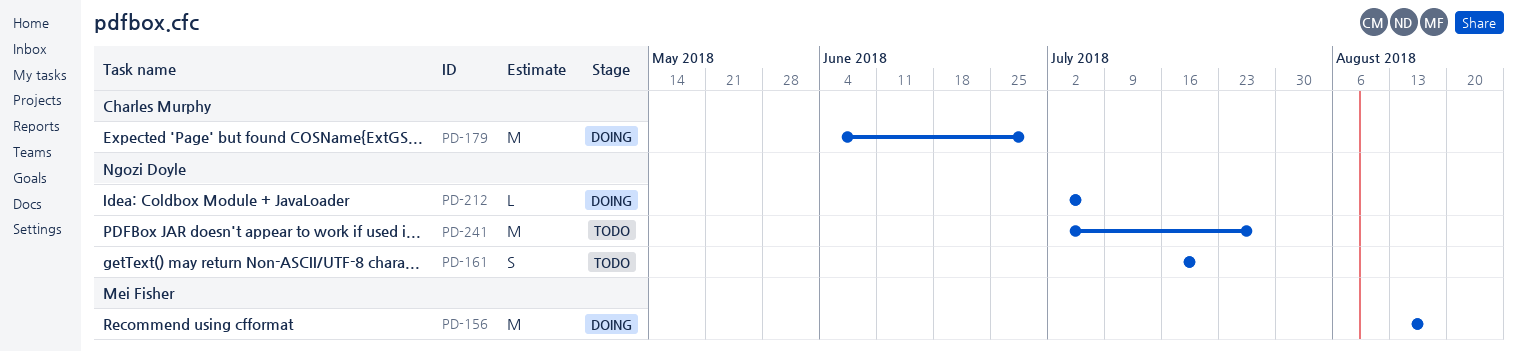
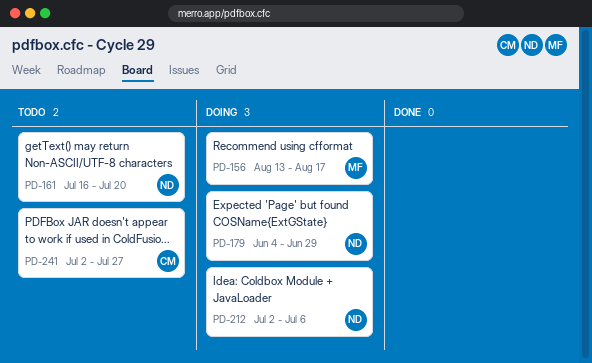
PD-179, owner: Charles Murphy -> Ngozi Doyle
PD-241, owner: Ngozi Doyle -> Charles Murphy

